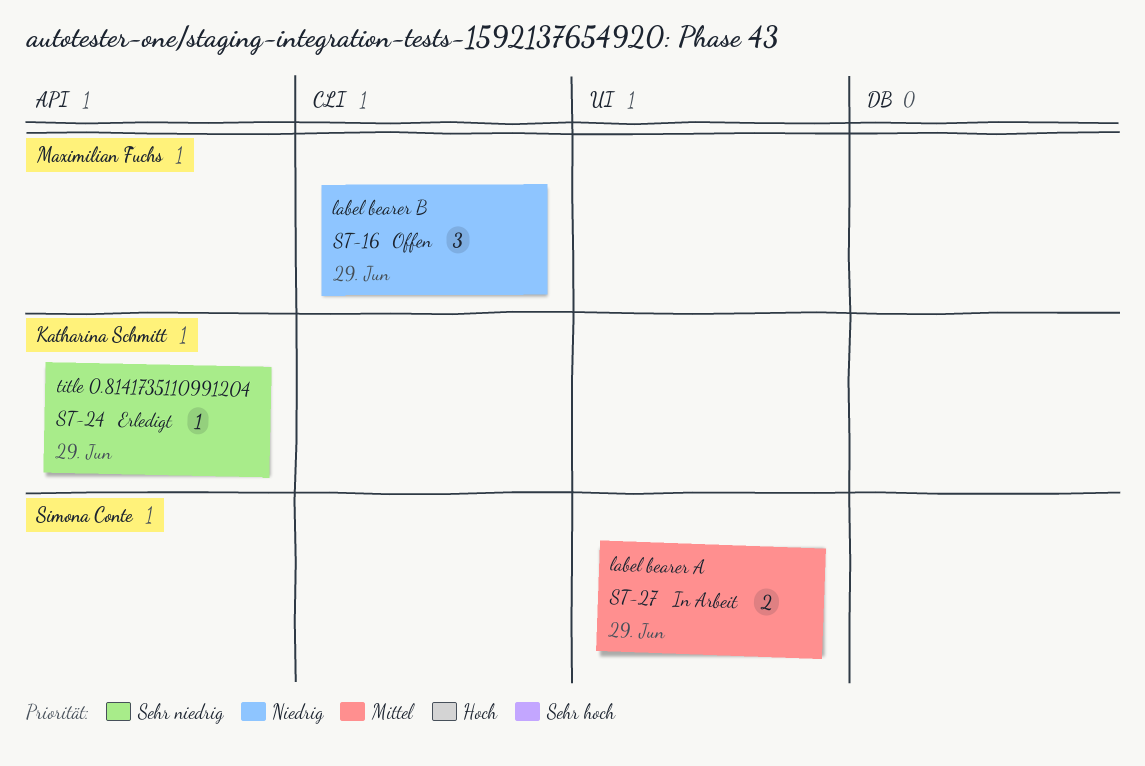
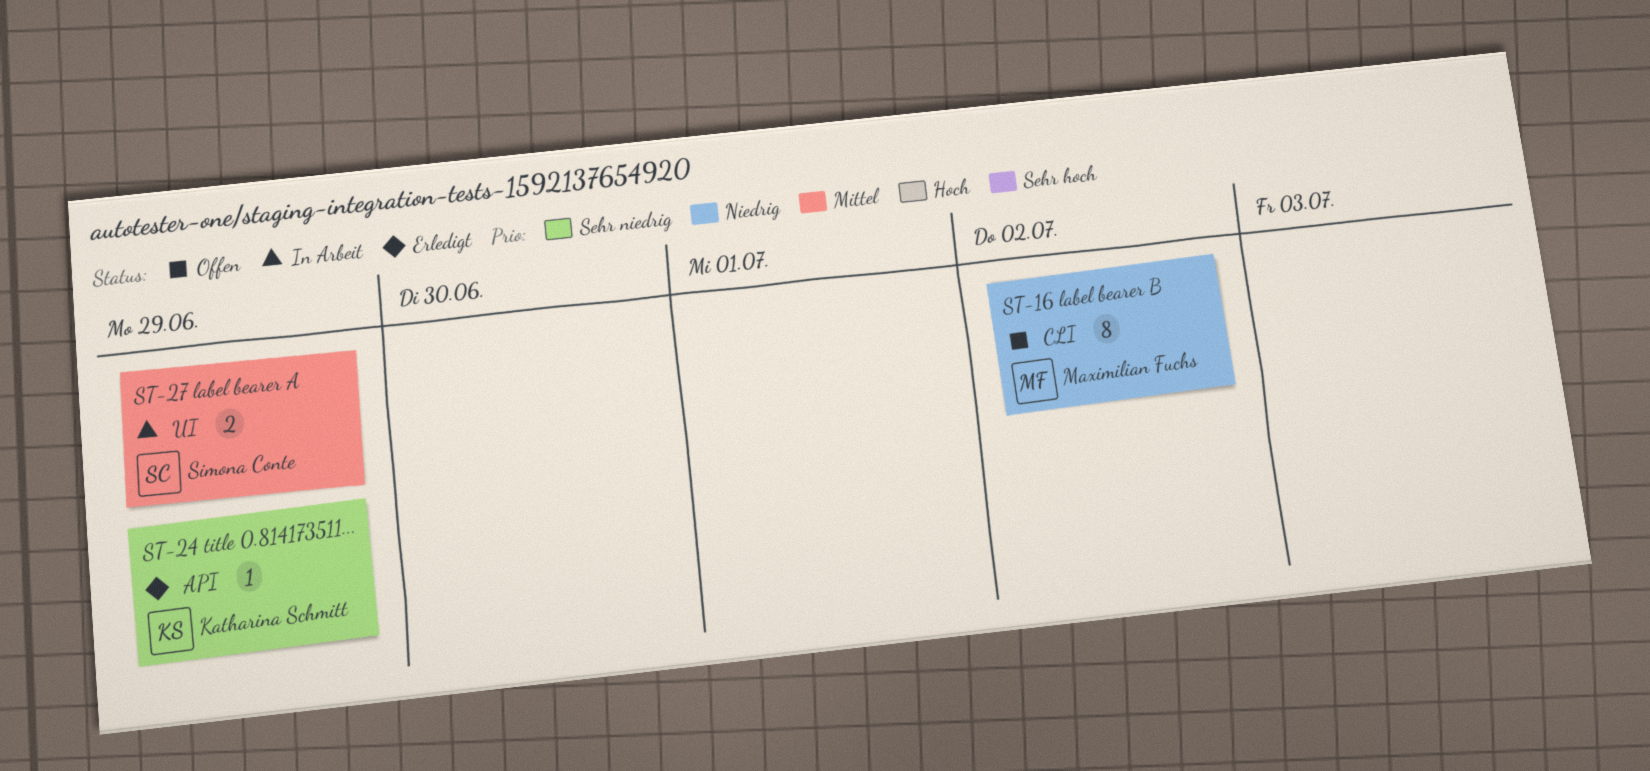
ST-16, estimate: 3 -> 8
ST-16, due: Jun 29 -> Jul 2

